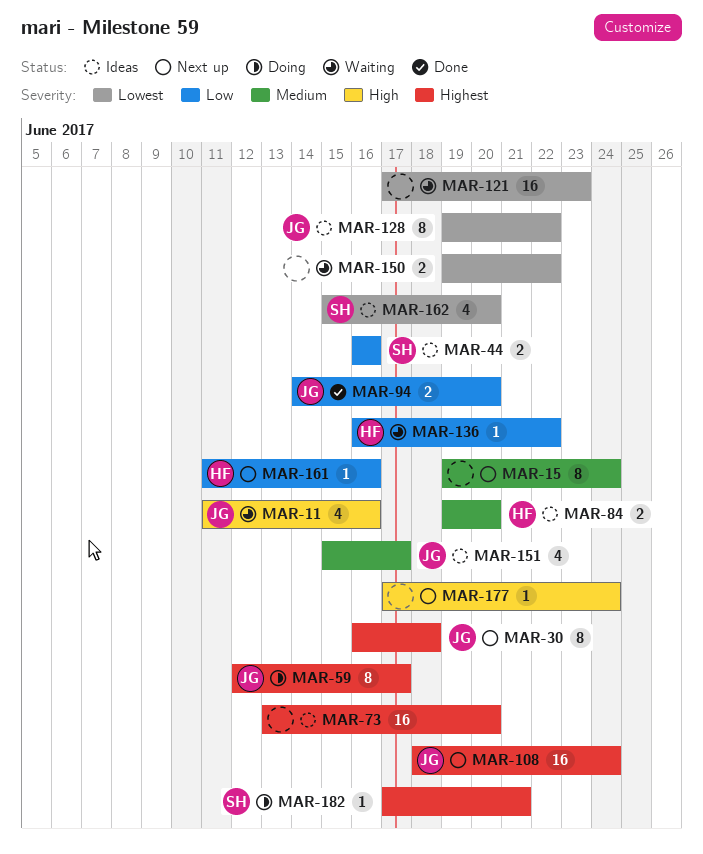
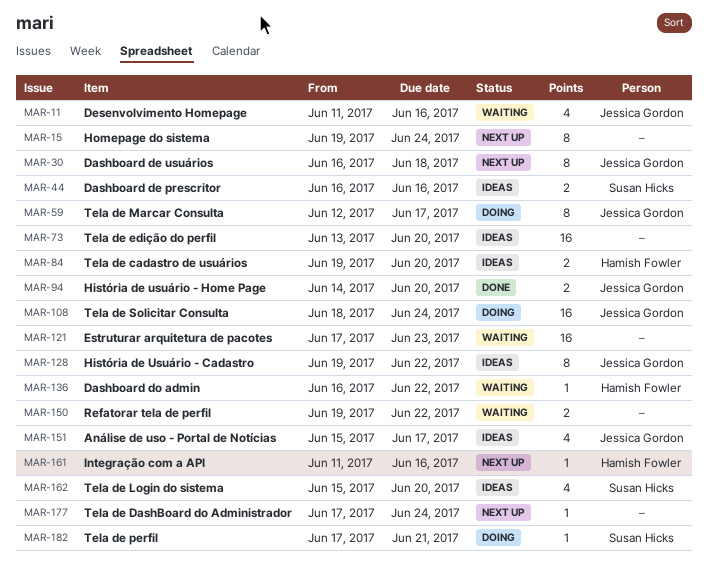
MAR-108, status: Next up -> Doing

